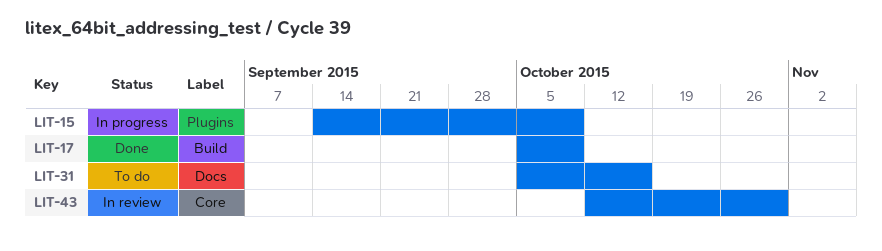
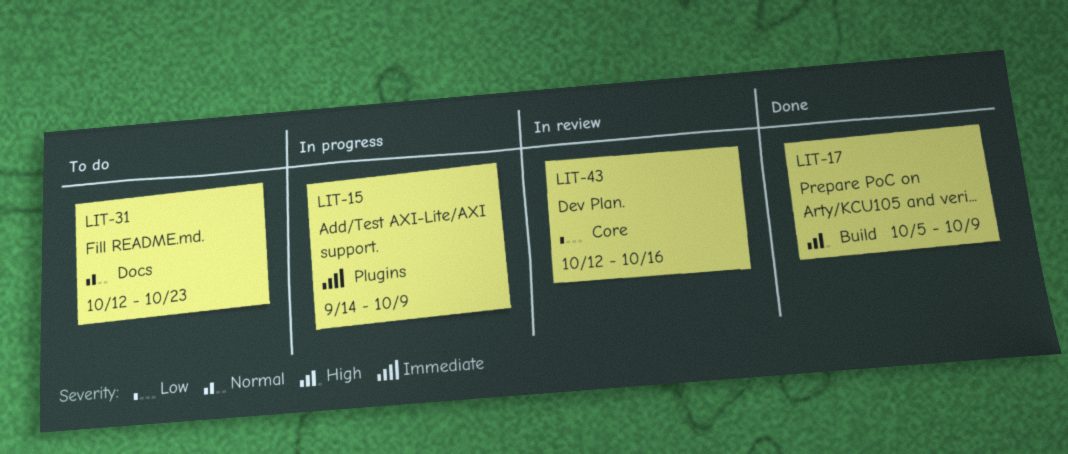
LIT-31, start: Oct 5 -> Oct 12
LIT-31, due: Oct 16 -> Oct 23
LIT-43, due: Oct 30 -> Oct 16

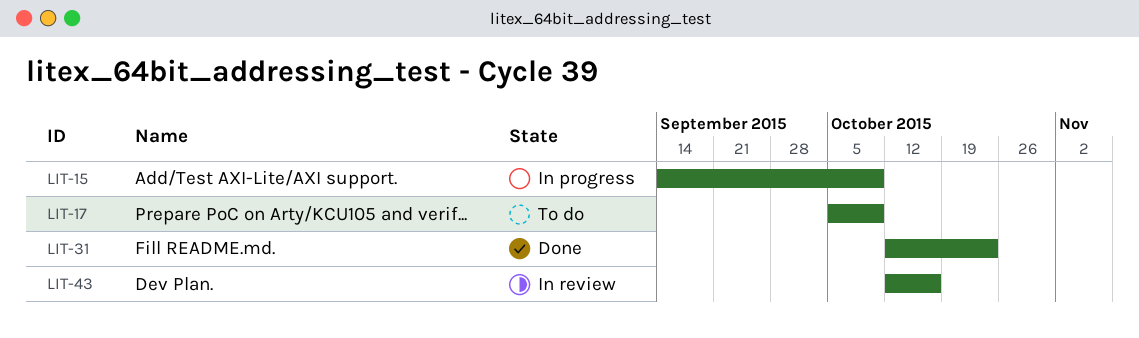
LIT-17, status: Done -> To do
LIT-31, status: To do -> Done

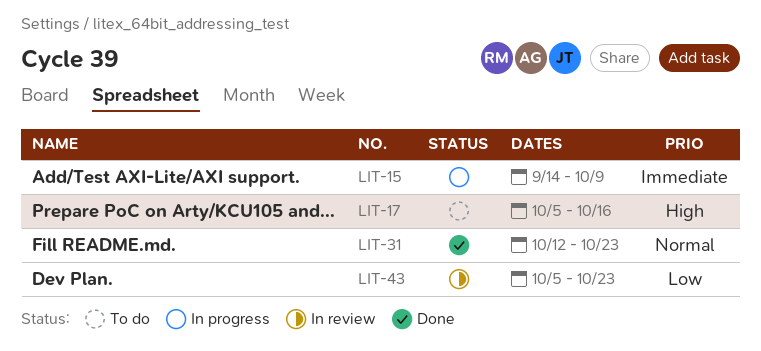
LIT-17, due: Oct 9 -> Oct 16
LIT-43, start: Oct 12 -> Oct 5
LIT-43, due: Oct 16 -> Oct 23

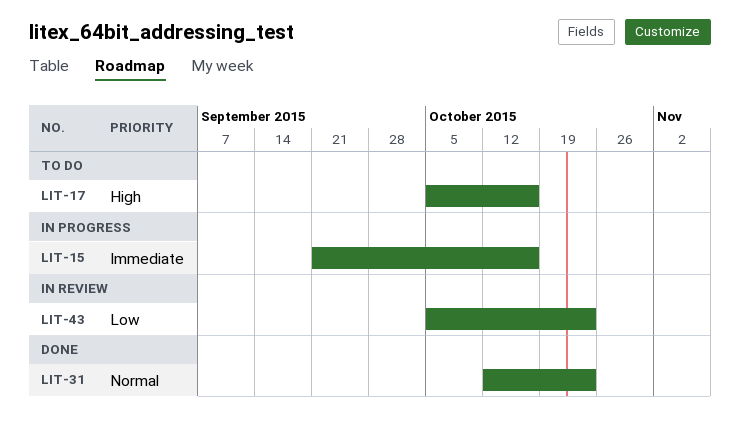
LIT-15, start: Sep 14 -> Sep 21
LIT-15, due: Oct 9 -> Oct 16

